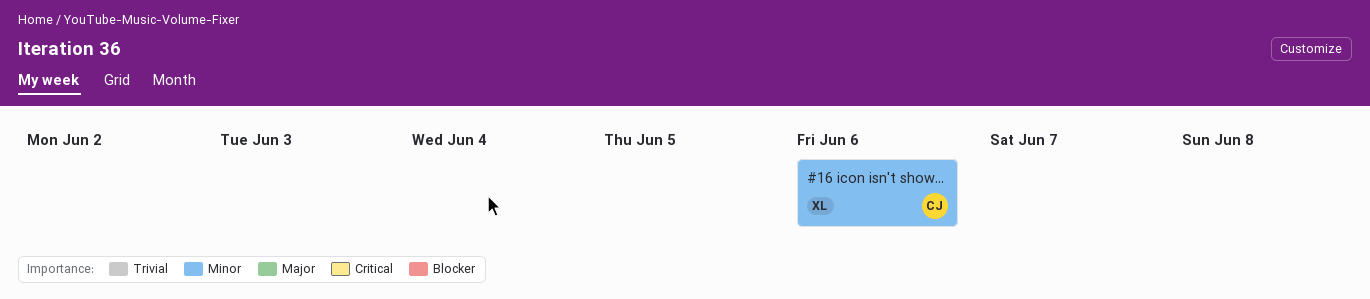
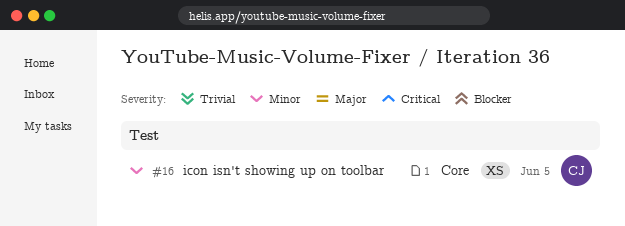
#16, estimate: XL -> XS
#16, due: Jun 6 -> Jun 5

